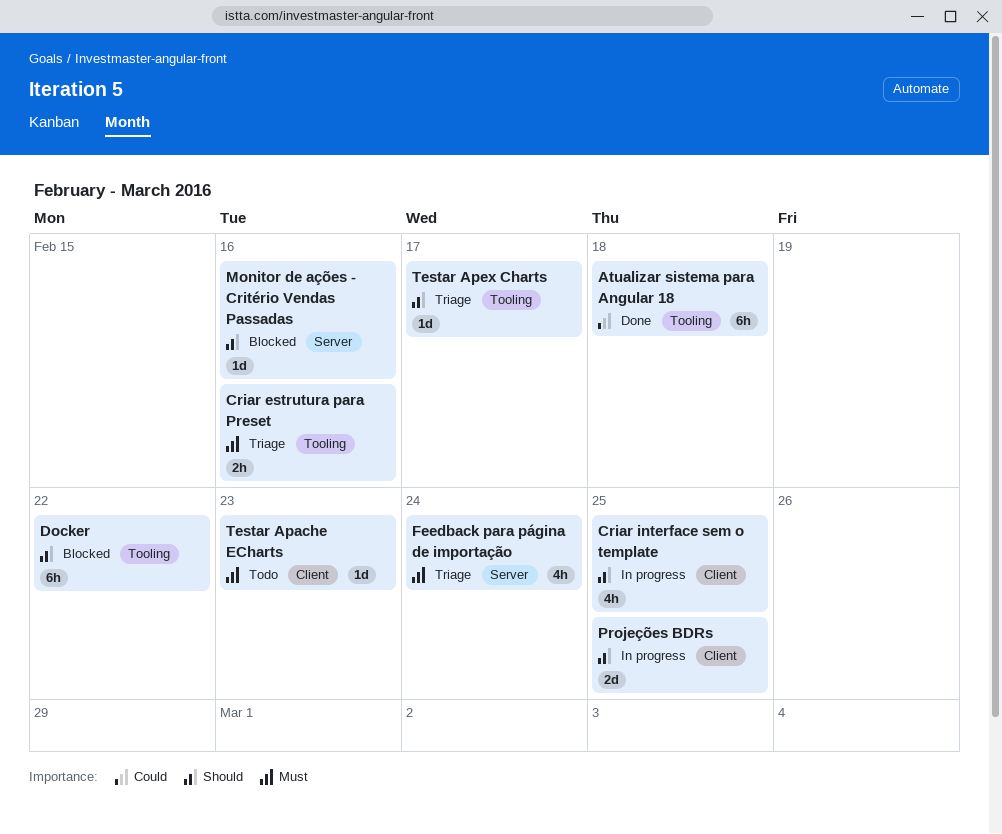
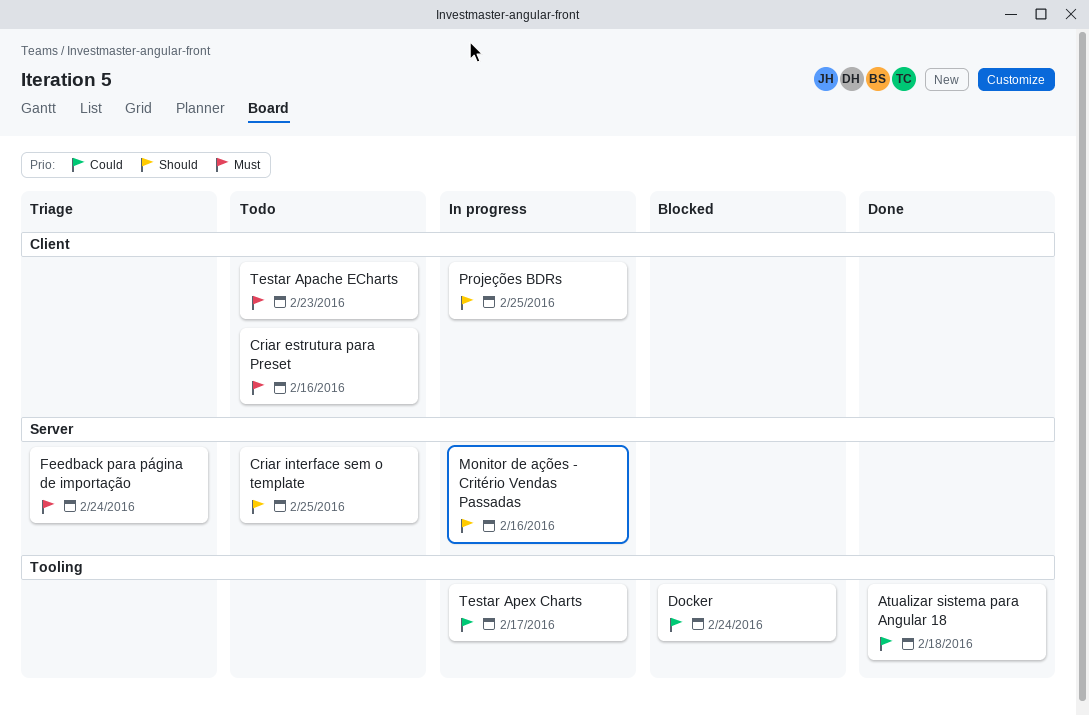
Criar estrutura para Preset, status: Triage -> Todo
Criar estrutura para Preset, label: Tooling -> Client
Criar interface sem o template, status: In progress -> Todo
Criar interface sem o template, label: Client -> Server
Docker, priority: Should -> Could
Docker, due: Feb 22 -> Feb 24
Monitor de ações - Critério Vendas Passadas, status: Blocked -> In progress
Testar Apex Charts, status: Triage -> In progress
Testar Apex Charts, priority: Should -> Could

